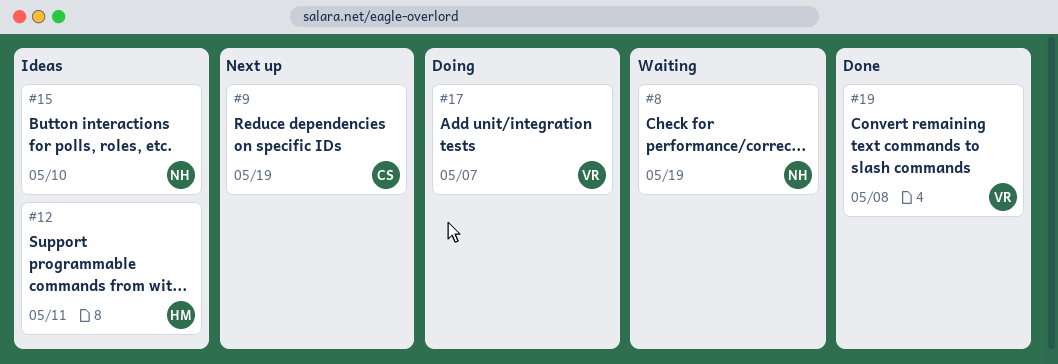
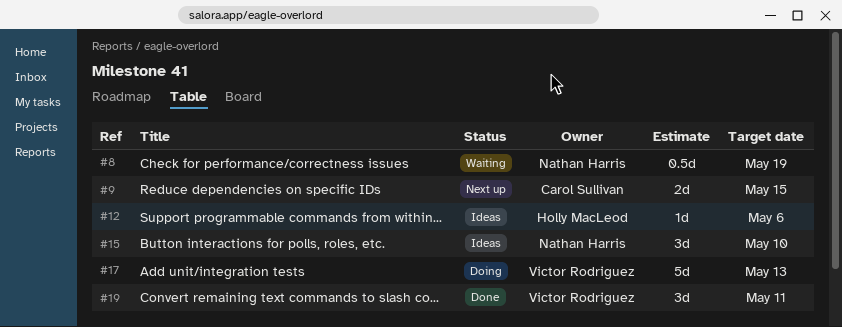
#9, due: May 19 -> May 15
#12, due: May 11 -> May 6
#17, due: May 7 -> May 13
#19, due: May 8 -> May 11

